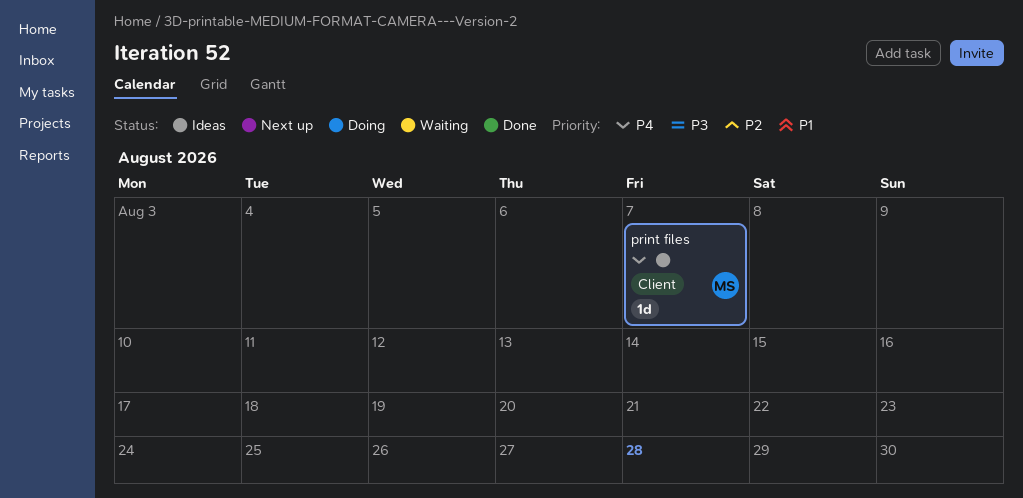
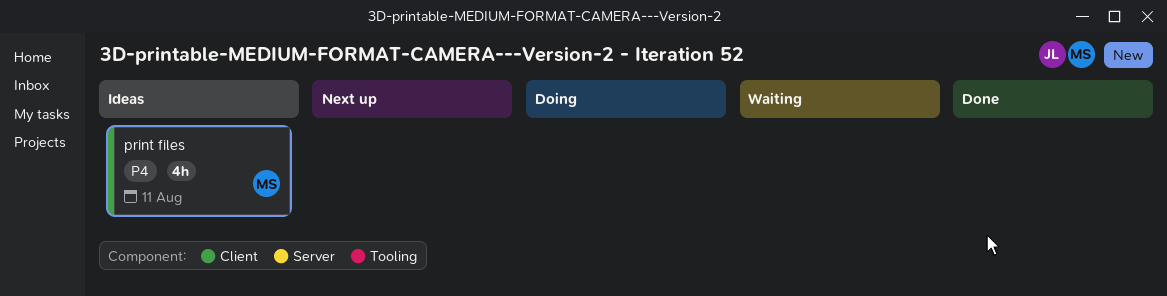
print files, estimate: 1d -> 4h
print files, due: Aug 7 -> Aug 11

